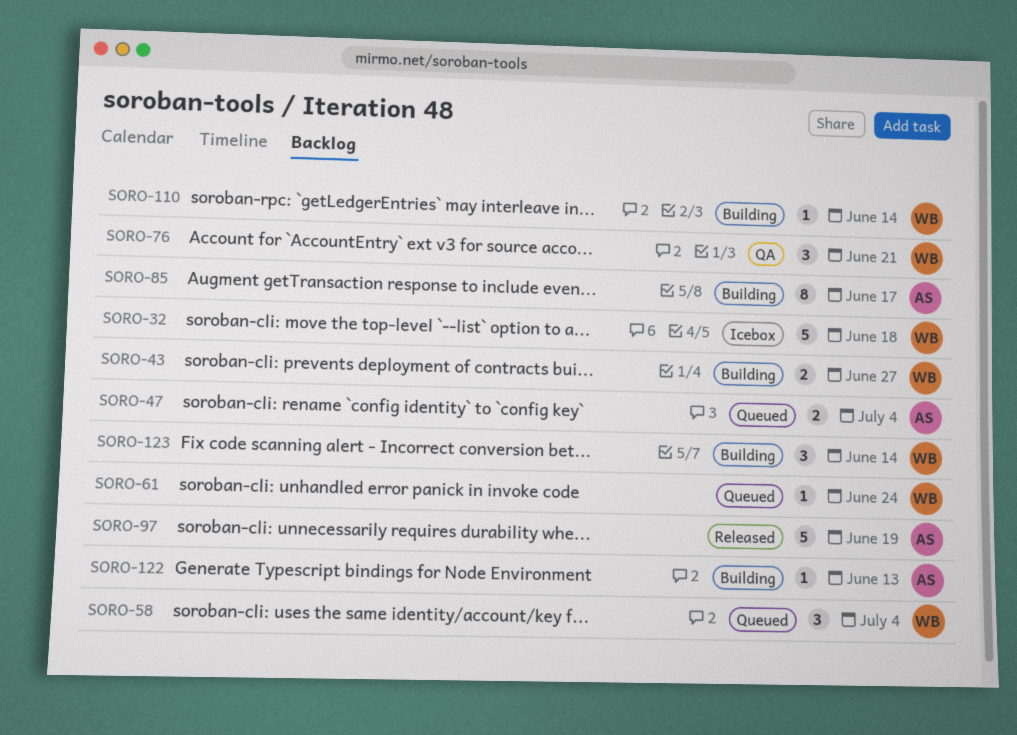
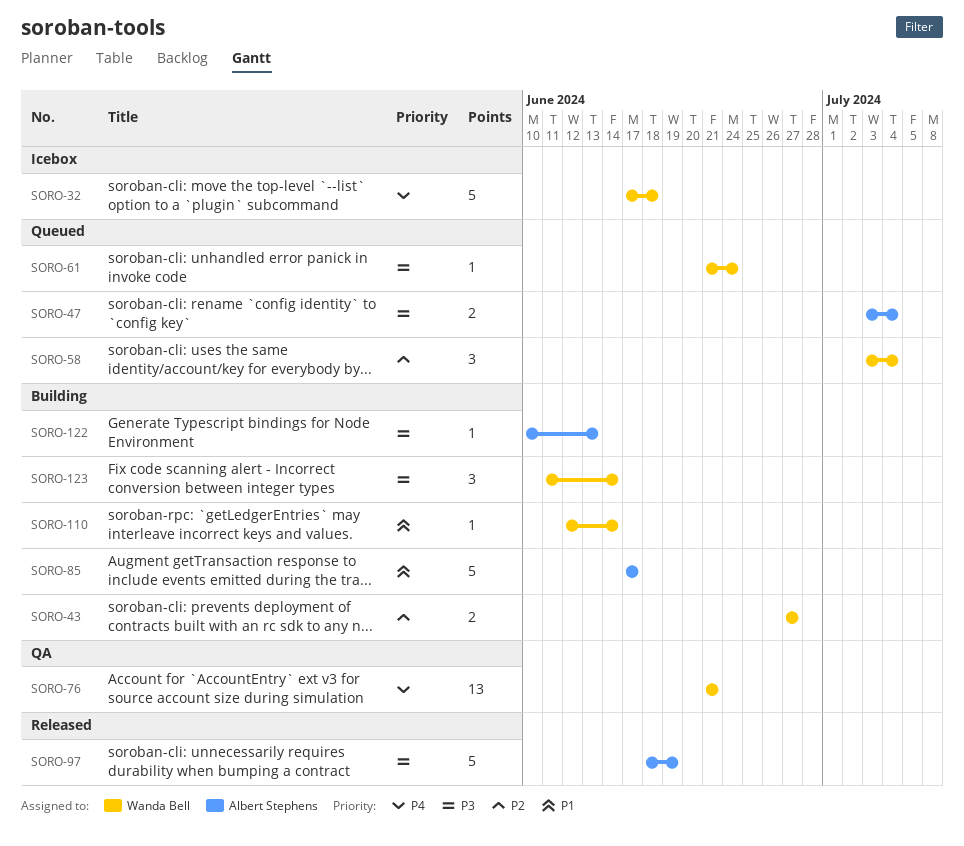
SORO-76, estimate: 3 -> 13
SORO-85, estimate: 8 -> 5

